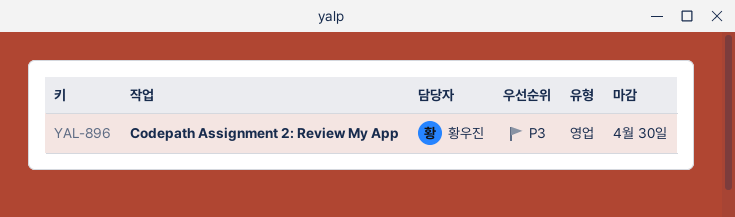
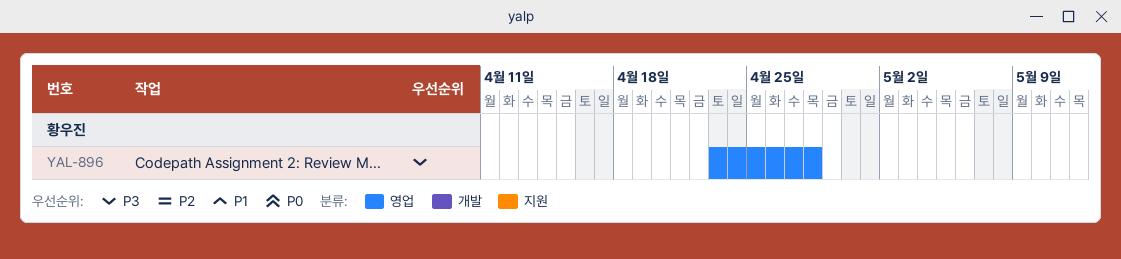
YAL-896, due: Apr 30 -> Apr 28

